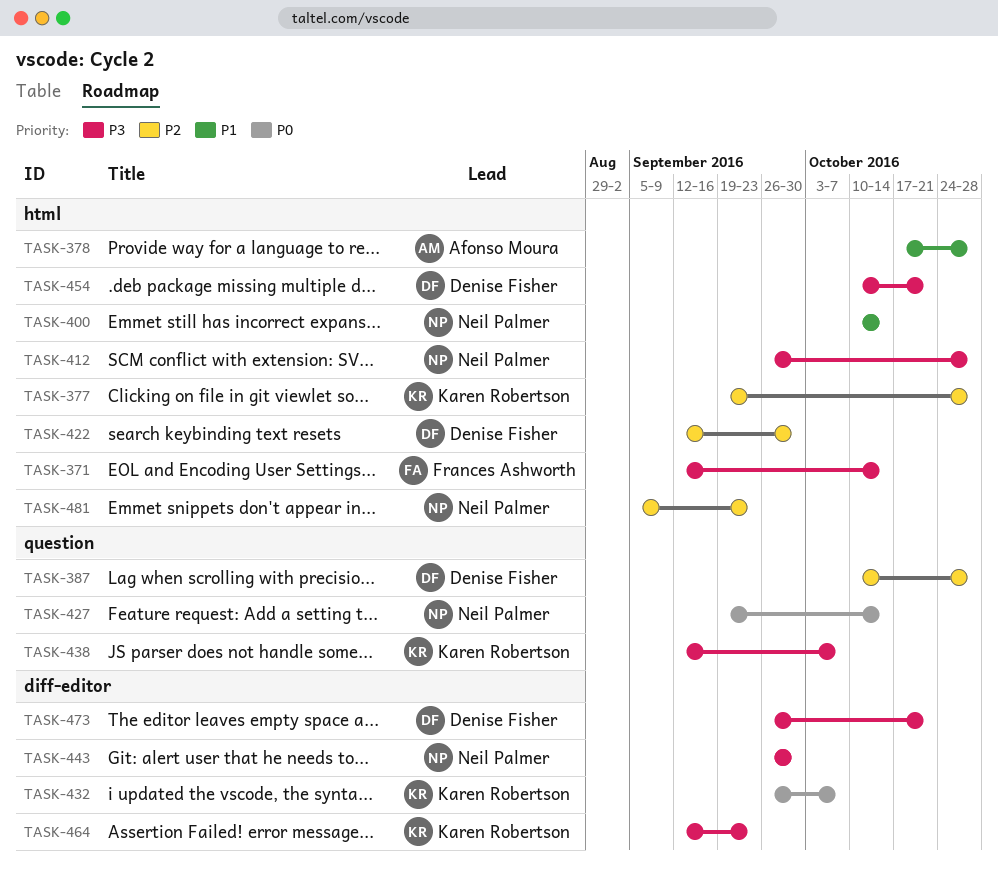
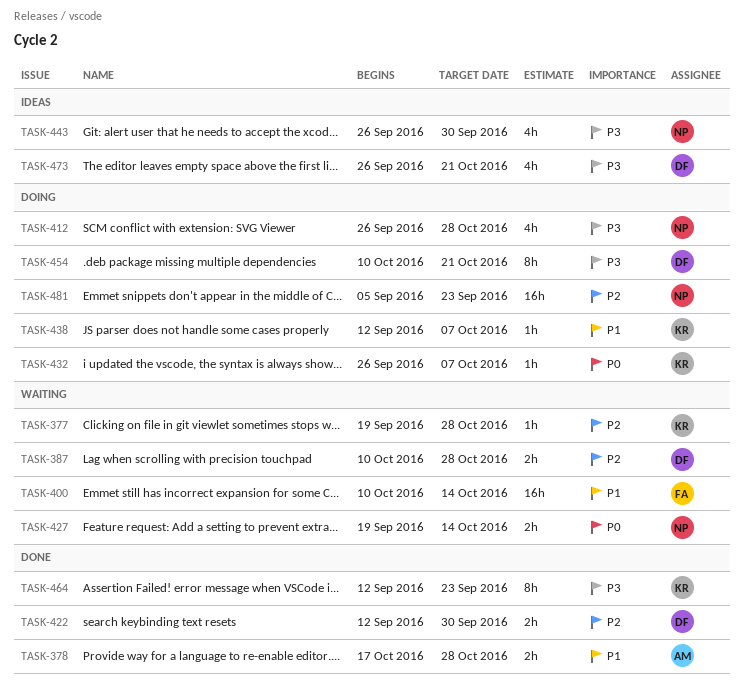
TASK-371: present -> none
TASK-400, owner: Neil Palmer -> Frances Ashworth
TASK-438, priority: P3 -> P1

